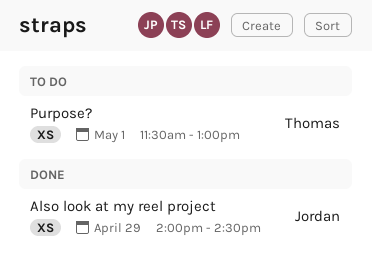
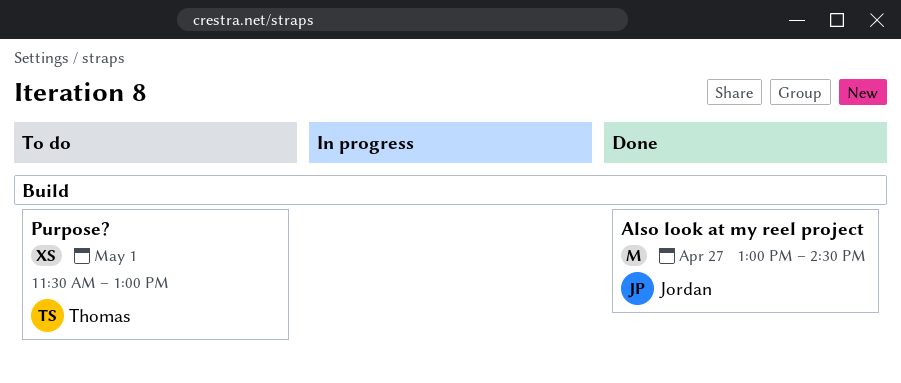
Also look at my reel project, estimate: XS -> M
Also look at my reel project, day: Apr 29 -> Apr 27
Also look at my reel project, begins: 14:00 -> 13:00

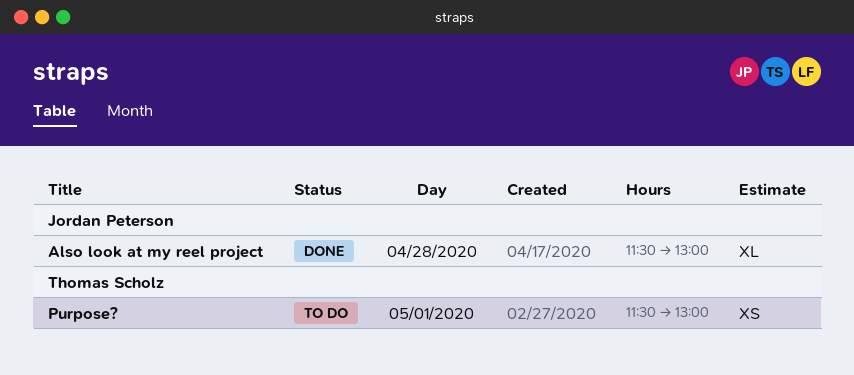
Also look at my reel project, estimate: M -> XL
Also look at my reel project, day: Apr 27 -> Apr 28
Also look at my reel project, begins: 13:00 -> 11:30
Also look at my reel project, ends: 14:30 -> 13:00

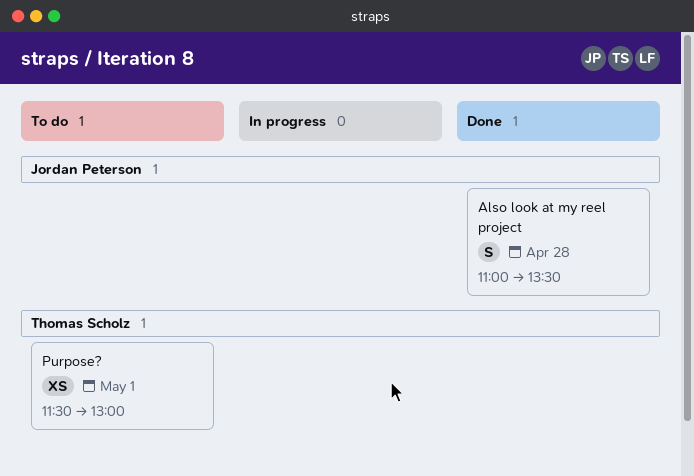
Also look at my reel project, estimate: XL -> S
Also look at my reel project, begins: 11:30 -> 11:00
Also look at my reel project, ends: 13:00 -> 13:30

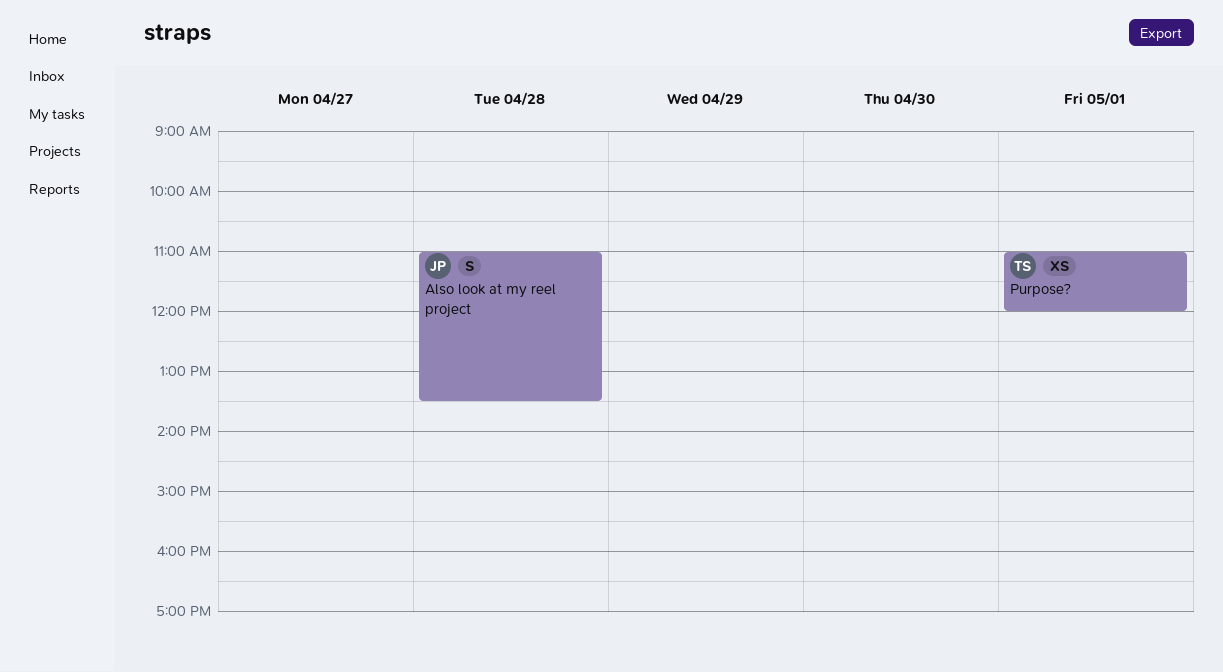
Purpose?, begins: 11:30 -> 11:00
Purpose?, ends: 13:00 -> 12:00

